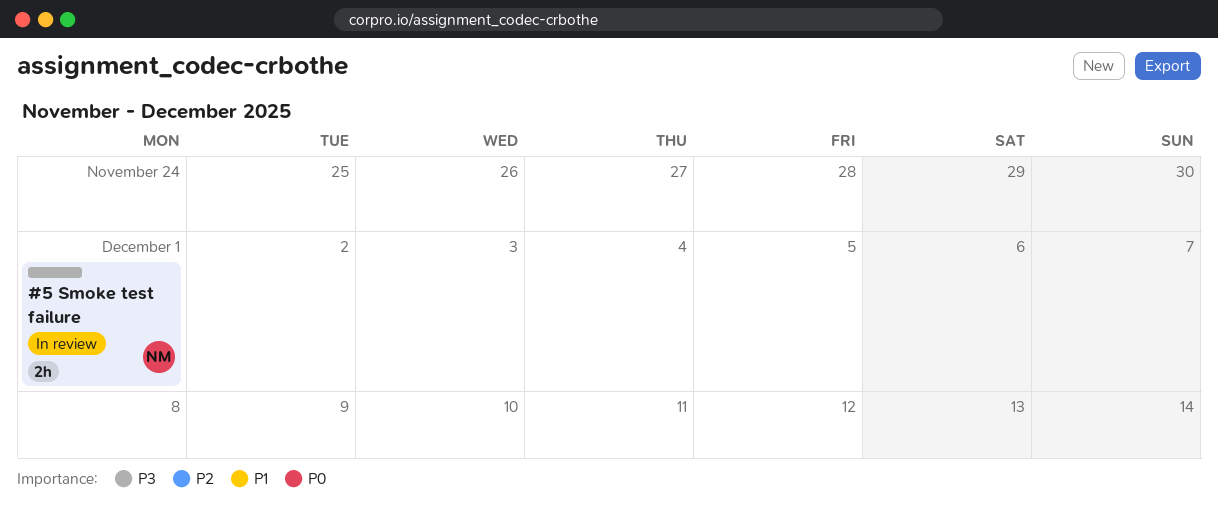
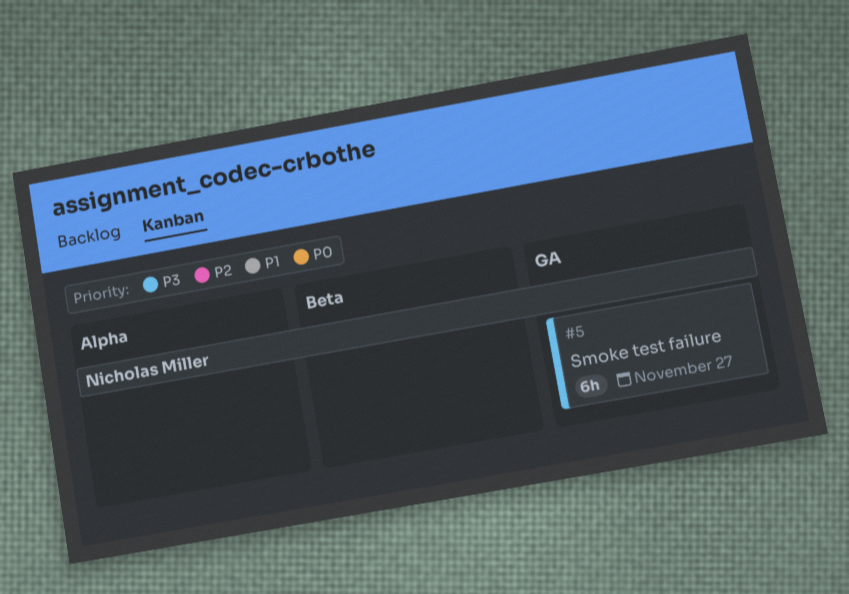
#5, estimate: 2h -> 6h
#5, due: Dec 1 -> Nov 27

